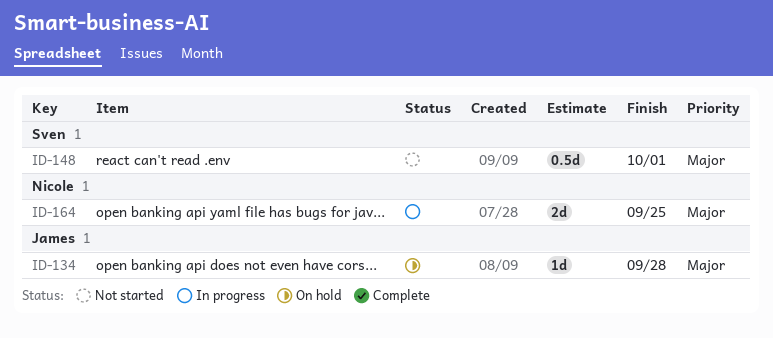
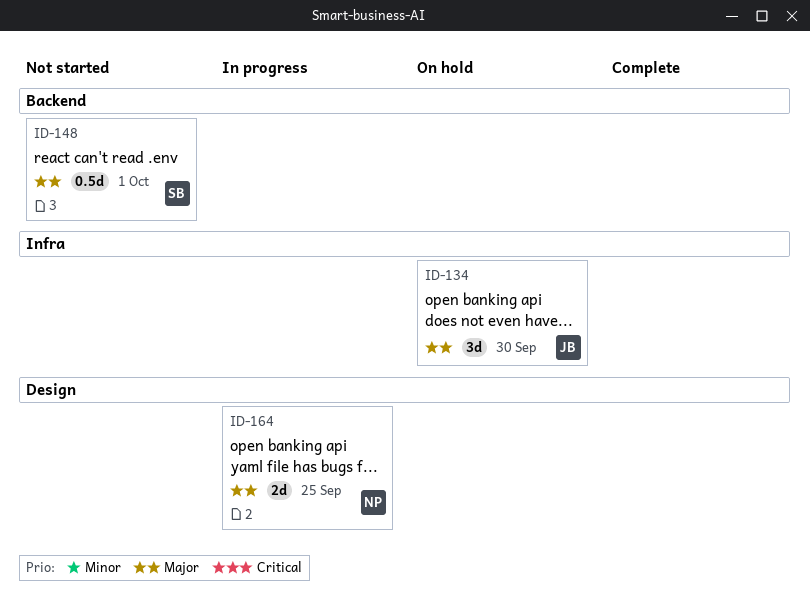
ID-134, estimate: 1d -> 3d
ID-134, due: Sep 28 -> Sep 30

